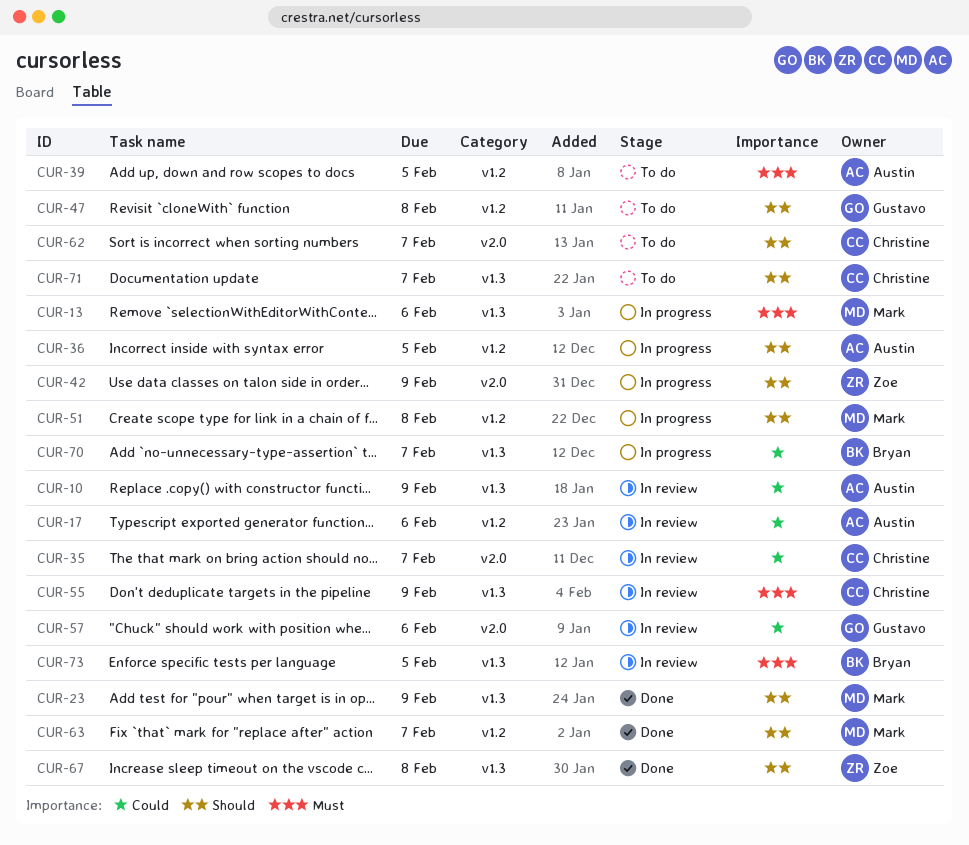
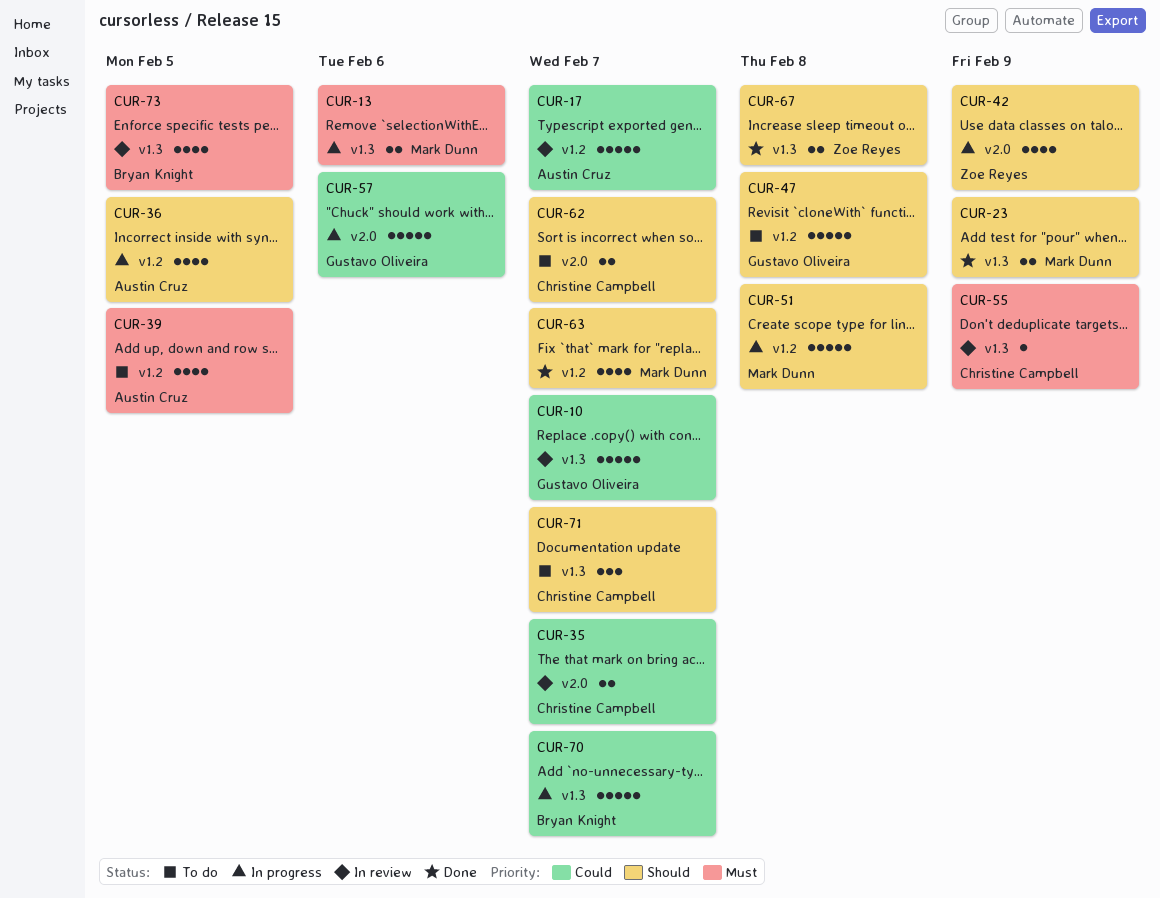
CUR-10, owner: Austin Cruz -> Gustavo Oliveira
CUR-10, due: Feb 9 -> Feb 7
CUR-17, due: Feb 6 -> Feb 7
CUR-57, status: In review -> In progress

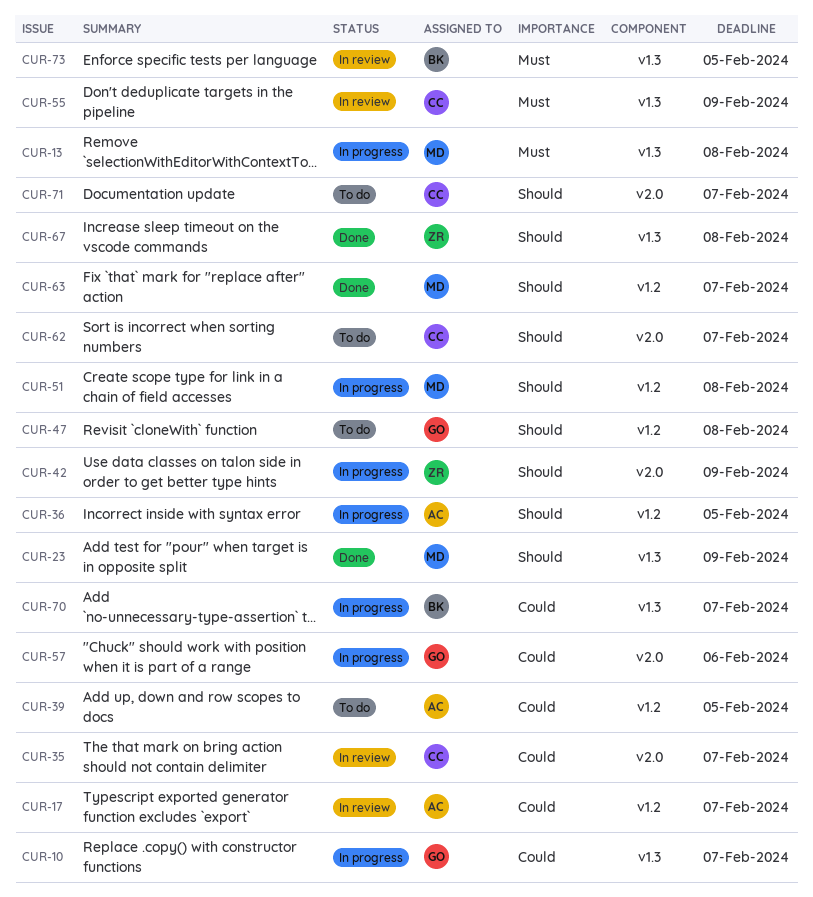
CUR-10, status: In review -> In progress
CUR-13, due: Feb 6 -> Feb 8
CUR-39, priority: Must -> Could
CUR-71, label: v1.3 -> v2.0

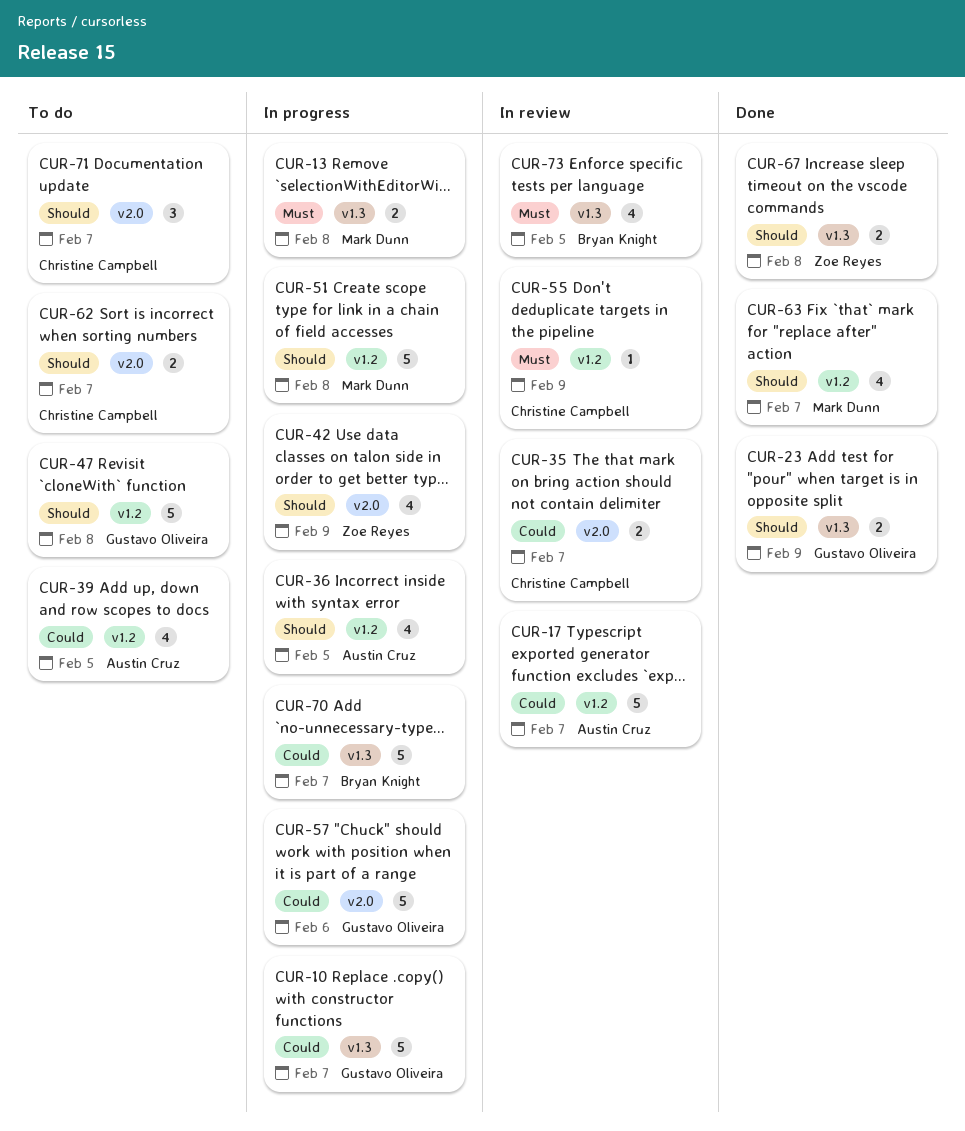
CUR-23, owner: Mark Dunn -> Gustavo Oliveira
CUR-55, label: v1.3 -> v1.2

